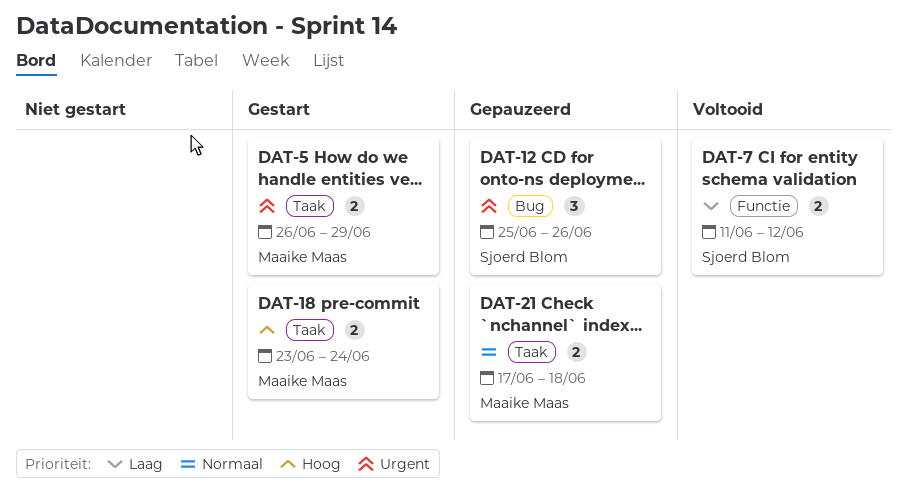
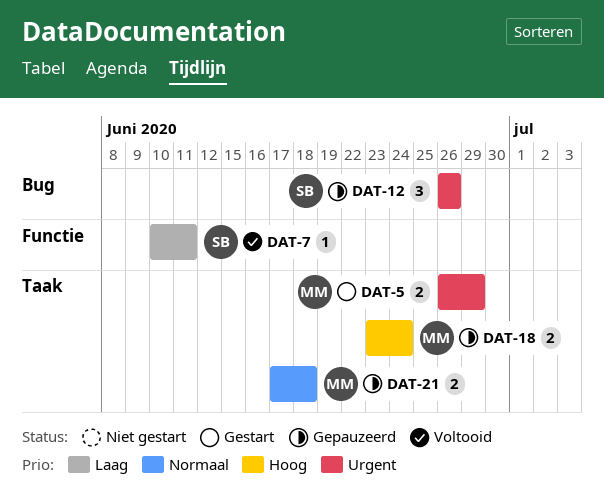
DAT-7, estimate: 2 -> 1
DAT-7, start: Jun 11 -> Jun 10
DAT-7, due: Jun 12 -> Jun 11
DAT-12, start: Jun 25 -> Jun 26
DAT-18, status: Gestart -> Gepauzeerd

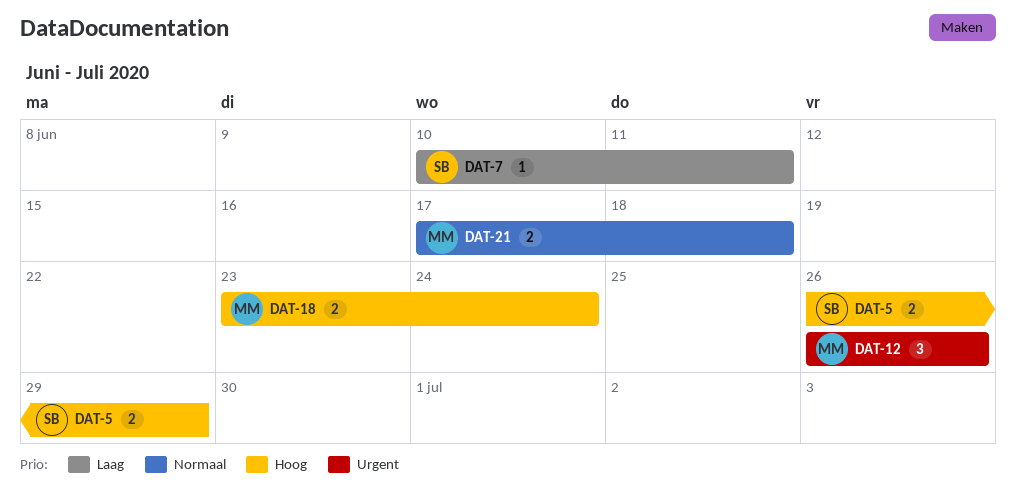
DAT-5, owner: MM -> SB
DAT-5, priority: Urgent -> Hoog
DAT-12, owner: SB -> MM

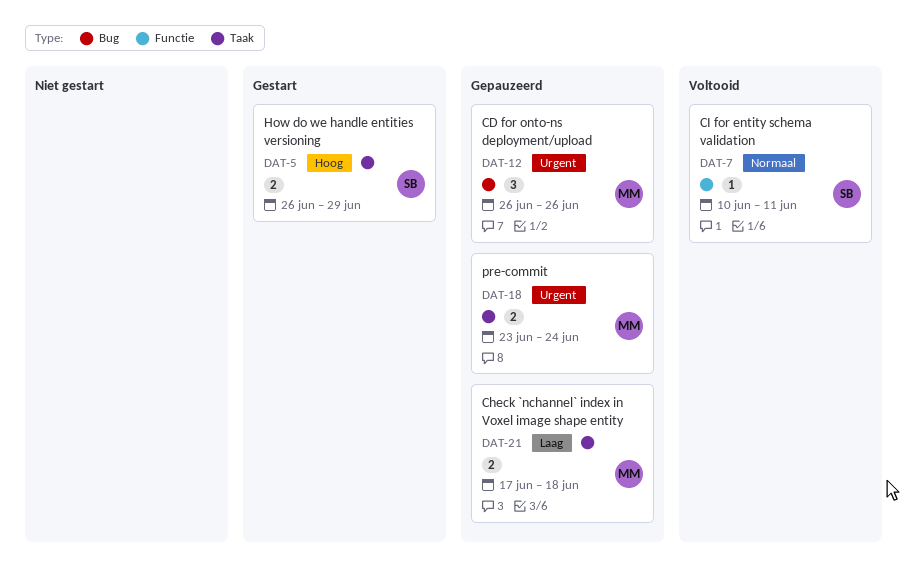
DAT-7, priority: Laag -> Normaal
DAT-18, priority: Hoog -> Urgent
DAT-21, priority: Normaal -> Laag

